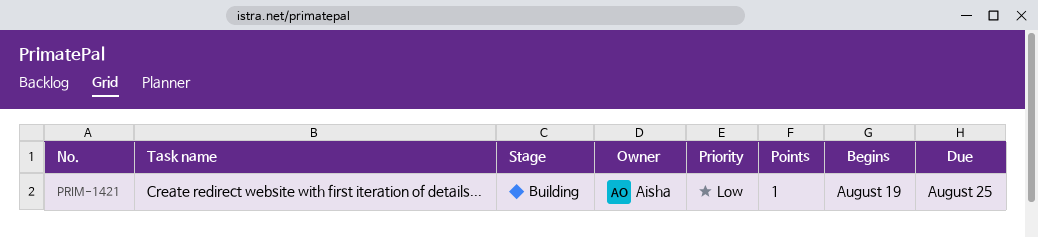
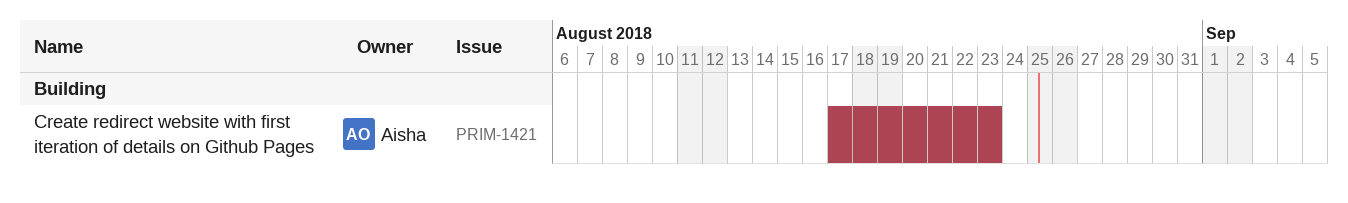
PRIM-1421, start: Aug 19 -> Aug 17
PRIM-1421, due: Aug 25 -> Aug 23

